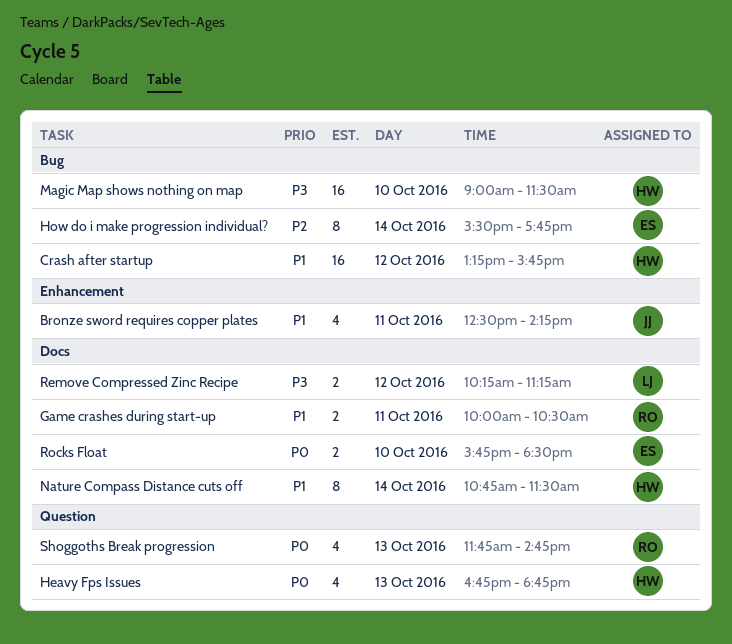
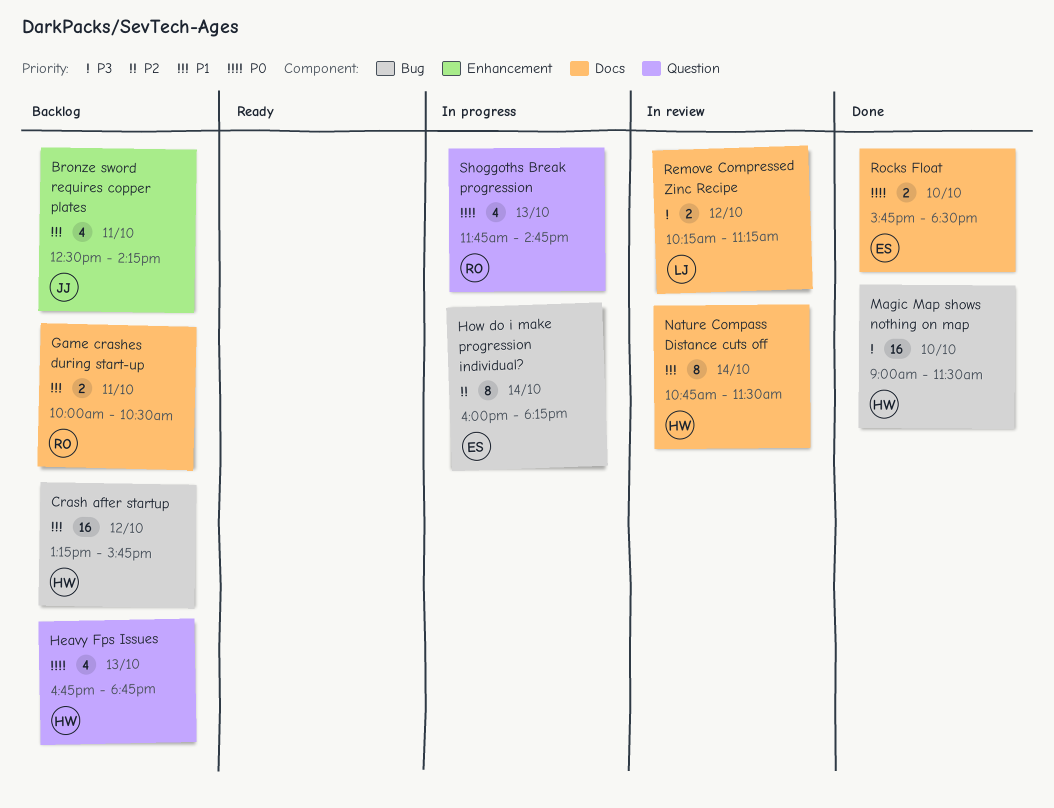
How do i make progression individual?, begins: 15:30 -> 16:00
How do i make progression individual?, ends: 17:45 -> 18:15

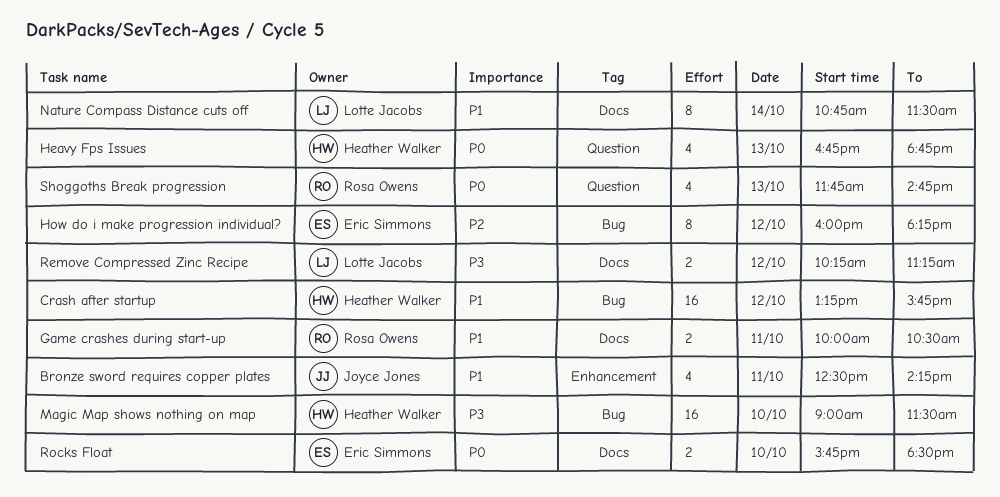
How do i make progression individual?, day: Oct 14 -> Oct 12
Nature Compass Distance cuts off, owner: Heather Walker -> Lotte Jacobs

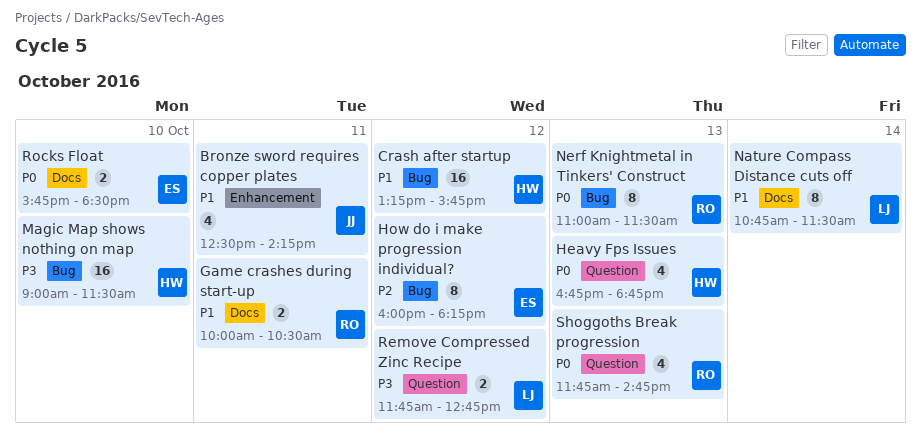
Nerf Knightmetal in Tinkers' Construct: none -> present
Remove Compressed Zinc Recipe, label: Docs -> Question
Remove Compressed Zinc Recipe, begins: 10:15 -> 11:45
Remove Compressed Zinc Recipe, ends: 11:15 -> 12:45

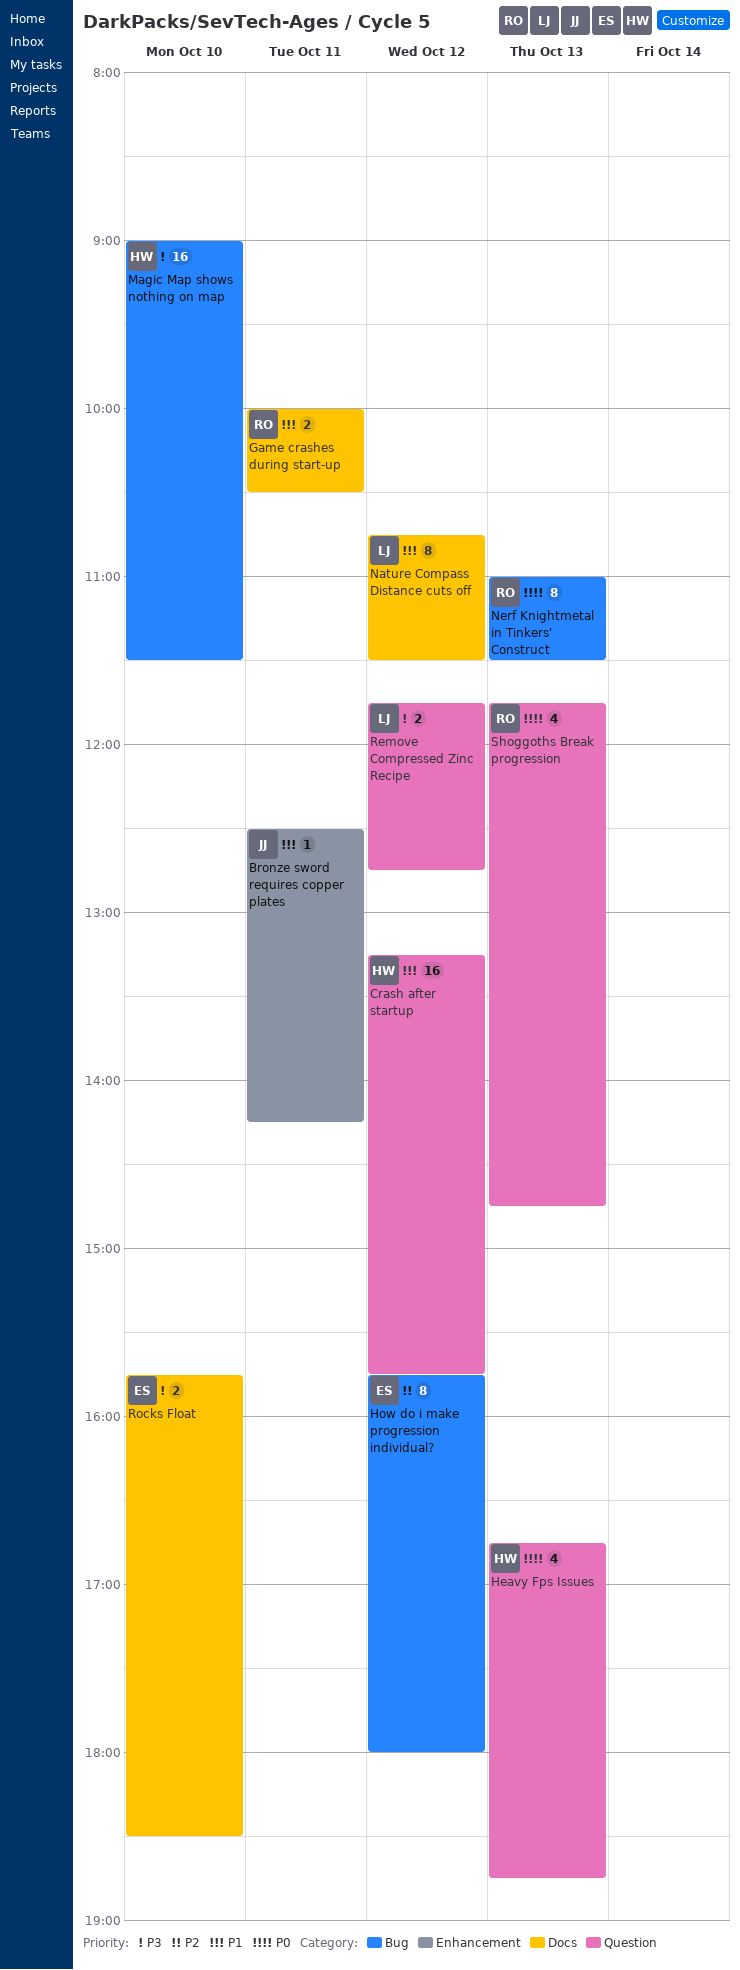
Bronze sword requires copper plates, estimate: 4 -> 1
Crash after startup, label: Bug -> Question
How do i make progression individual?, begins: 16:00 -> 15:45
How do i make progression individual?, ends: 18:15 -> 18:00
Nature Compass Distance cuts off, day: Oct 14 -> Oct 12
Rocks Float, priority: P0 -> P3

